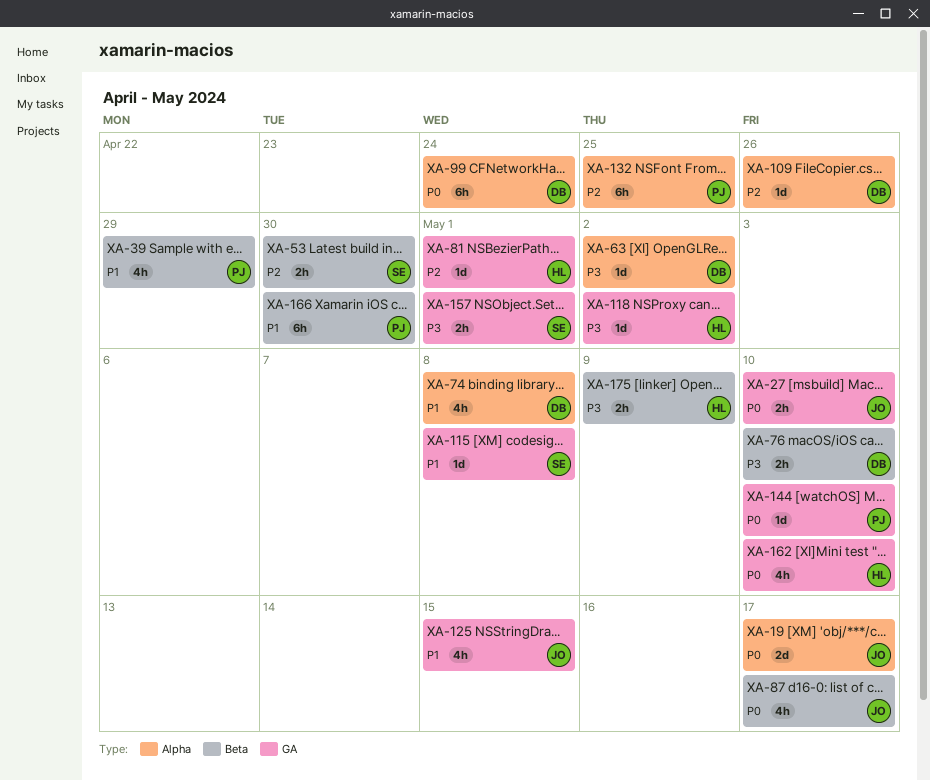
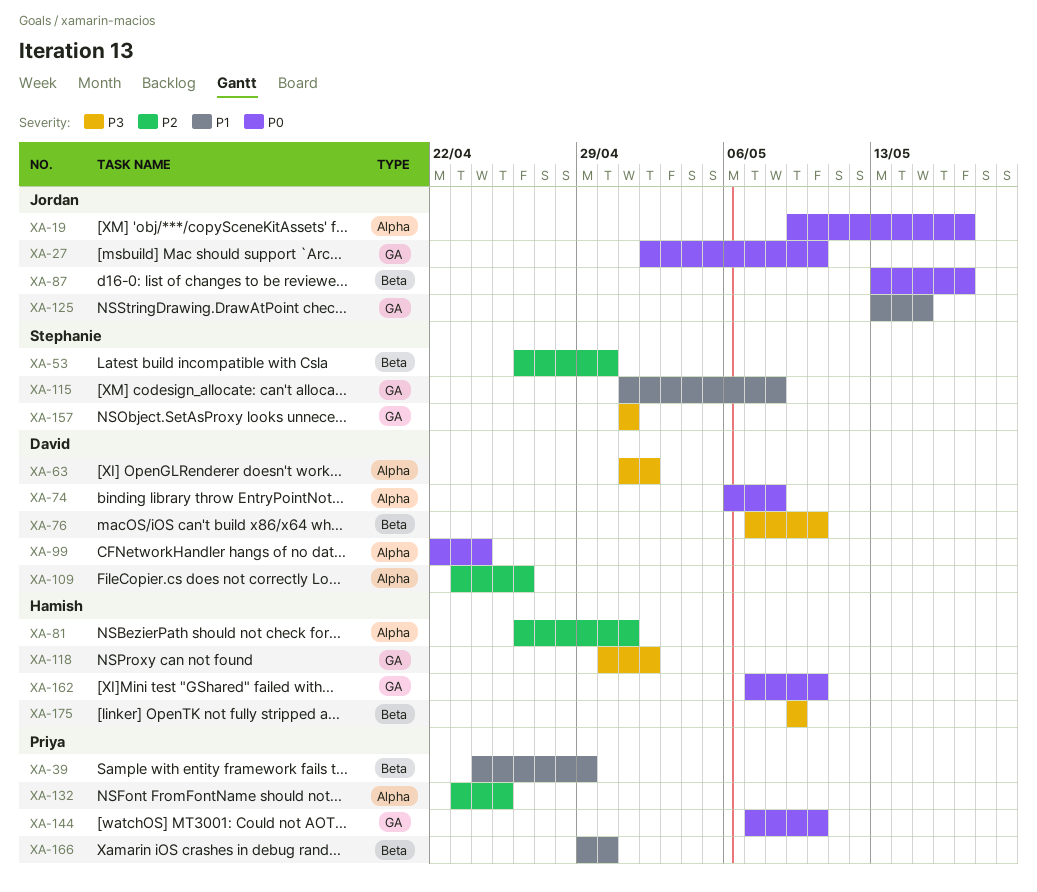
XA-74, priority: P1 -> P0
XA-81, label: GA -> Alpha

